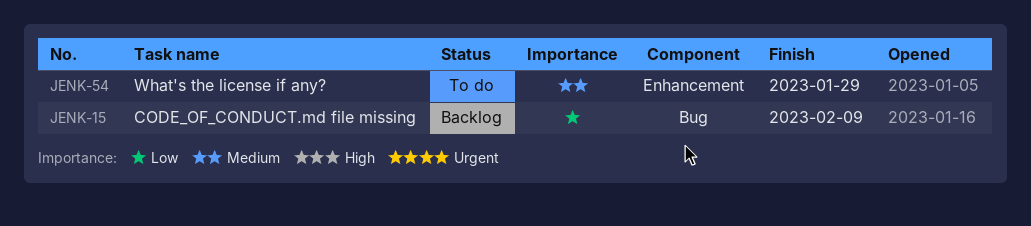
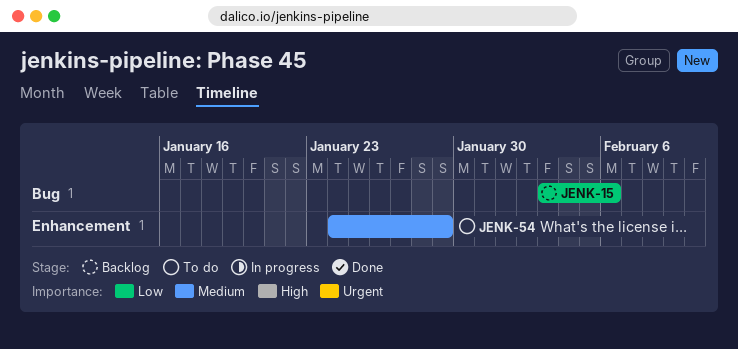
JENK-15, due: Feb 9 -> Feb 6

